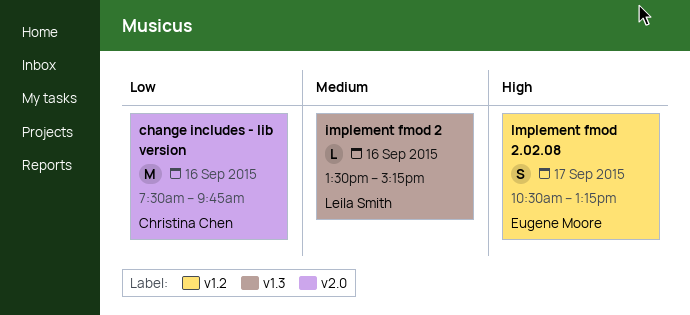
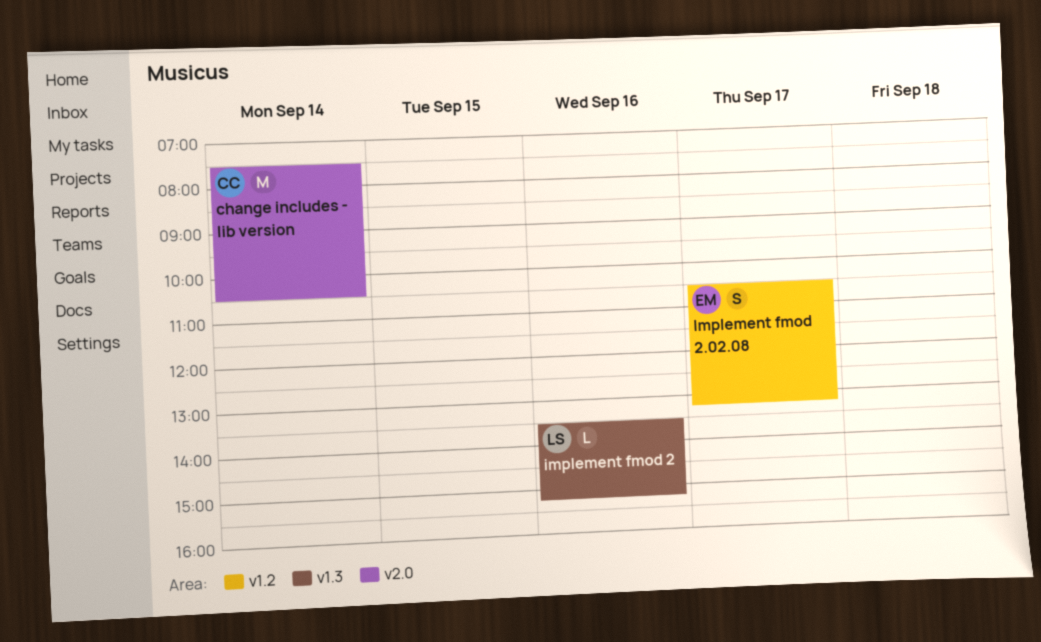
change includes - lib version, day: Sep 16 -> Sep 14
change includes - lib version, ends: 09:45 -> 10:30

